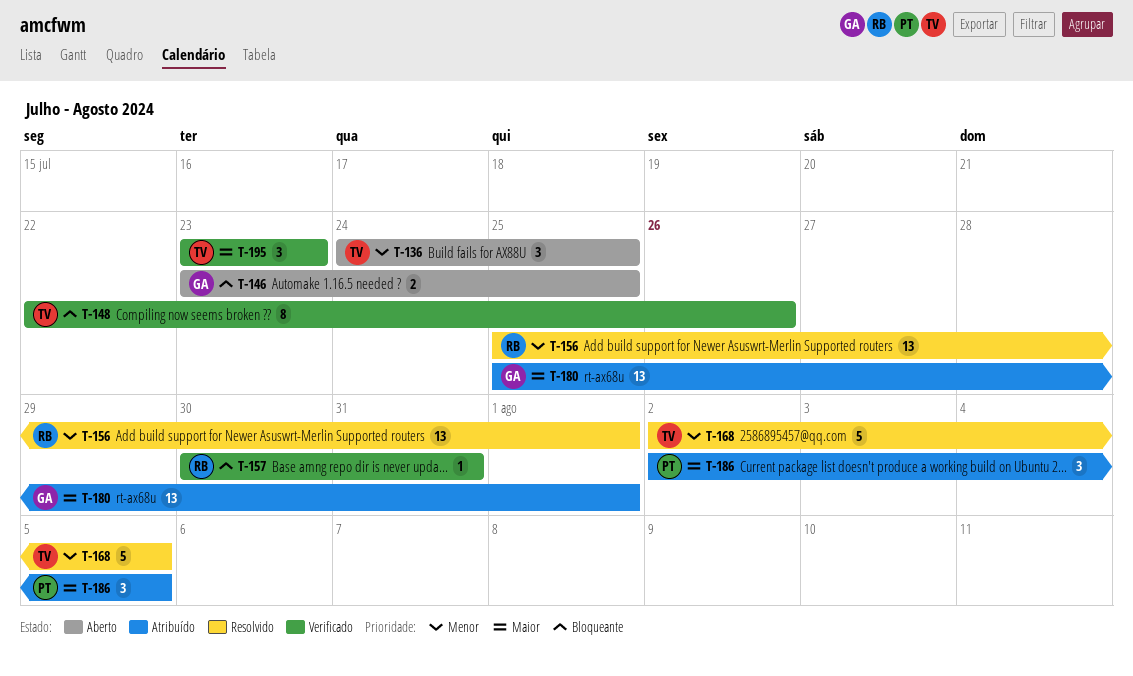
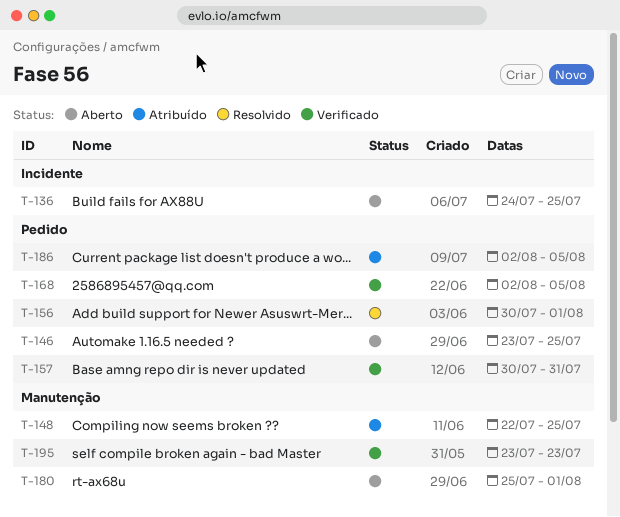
T-148, status: Verificado -> Atribuído
T-148, due: Jul 26 -> Jul 25
T-156, start: Jul 25 -> Jul 30
T-168, status: Resolvido -> Verificado
T-180, status: Atribuído -> Aberto

